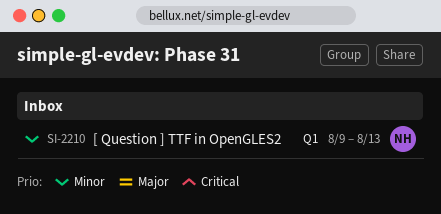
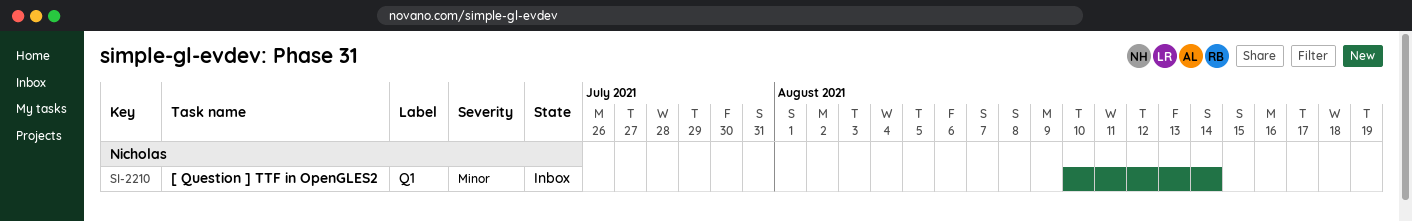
SI-2210, start: Aug 9 -> Aug 10
SI-2210, due: Aug 13 -> Aug 14

